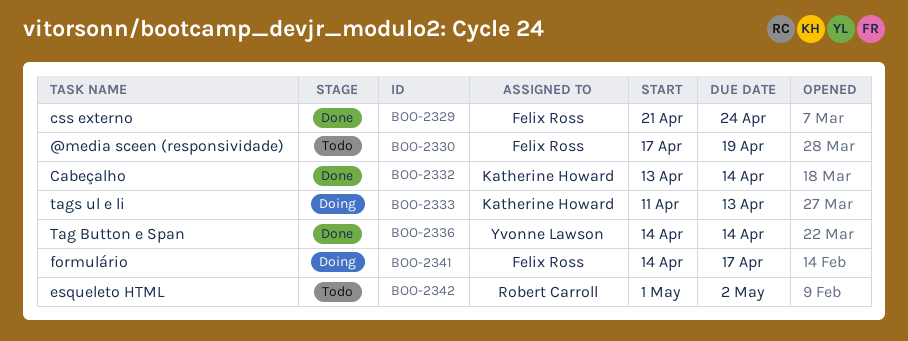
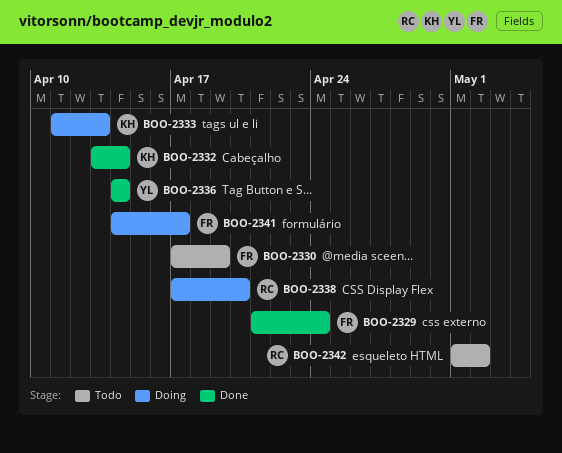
BOO-2338: none -> present

